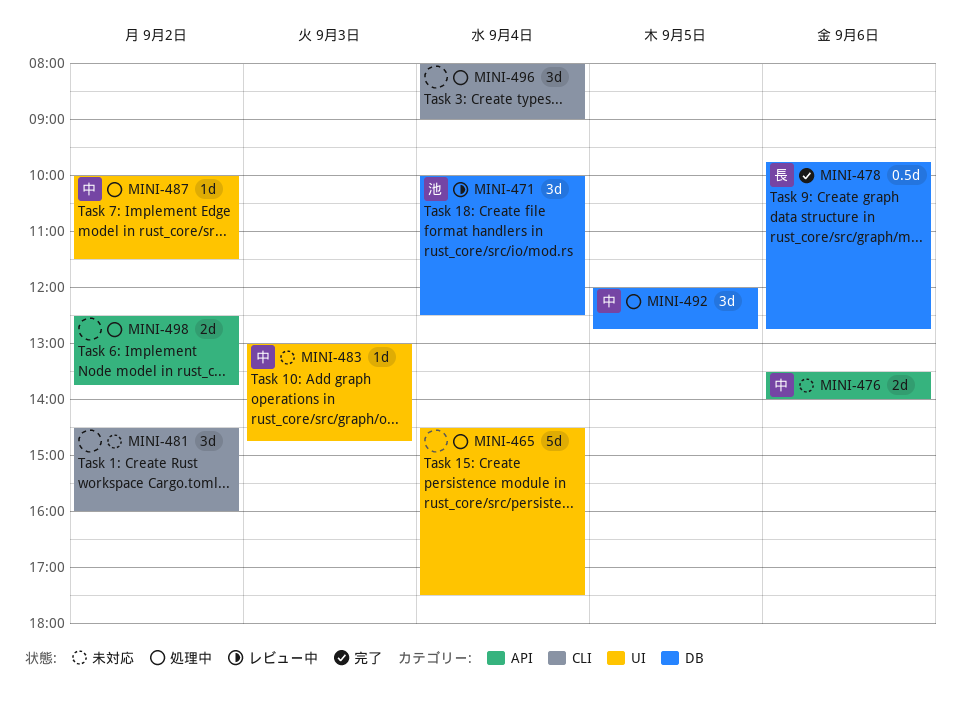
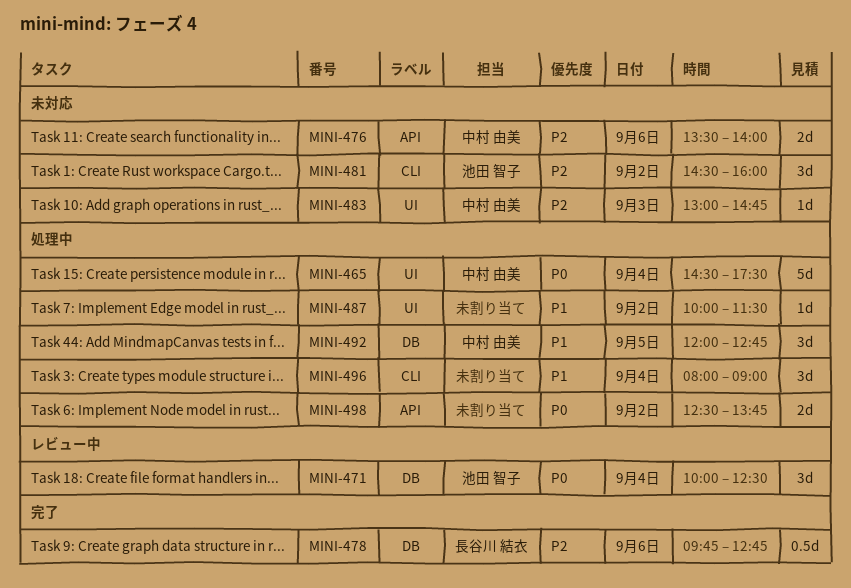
MINI-465, owner: none -> 中村 由美
MINI-481, owner: none -> 池田 智子
MINI-487, owner: 中村 由美 -> none

